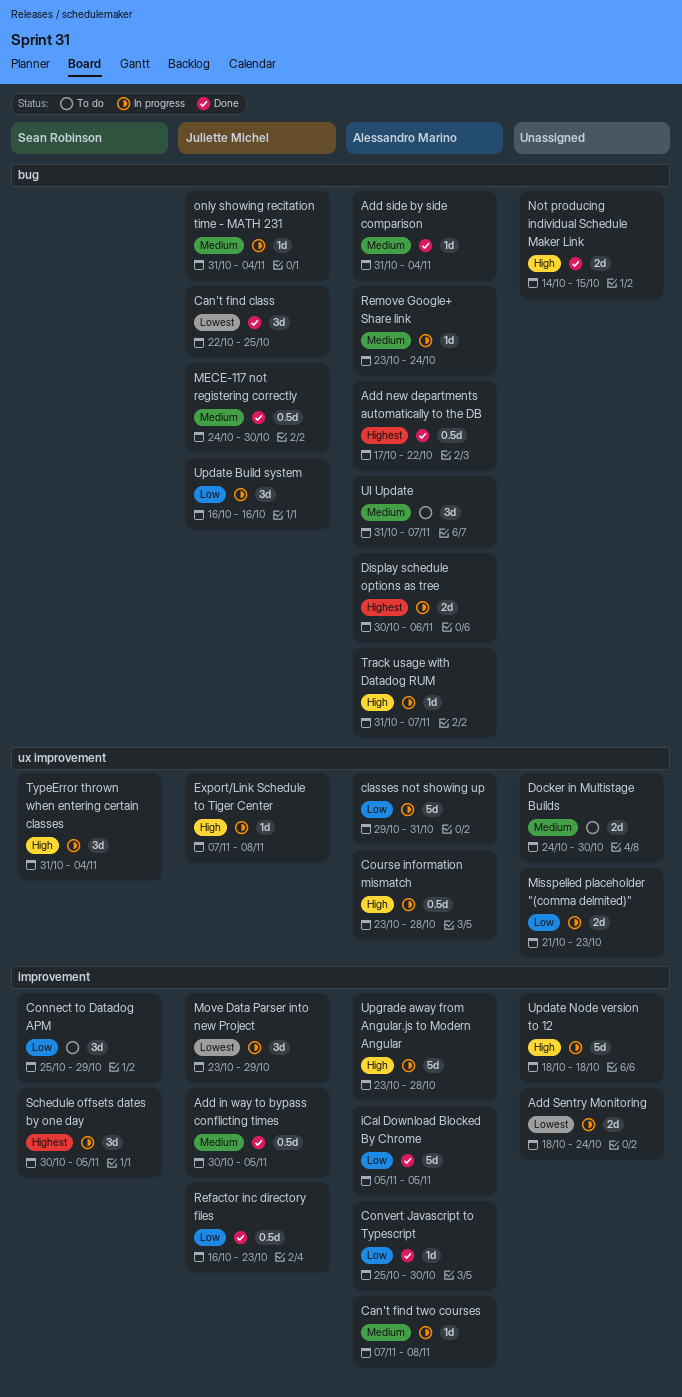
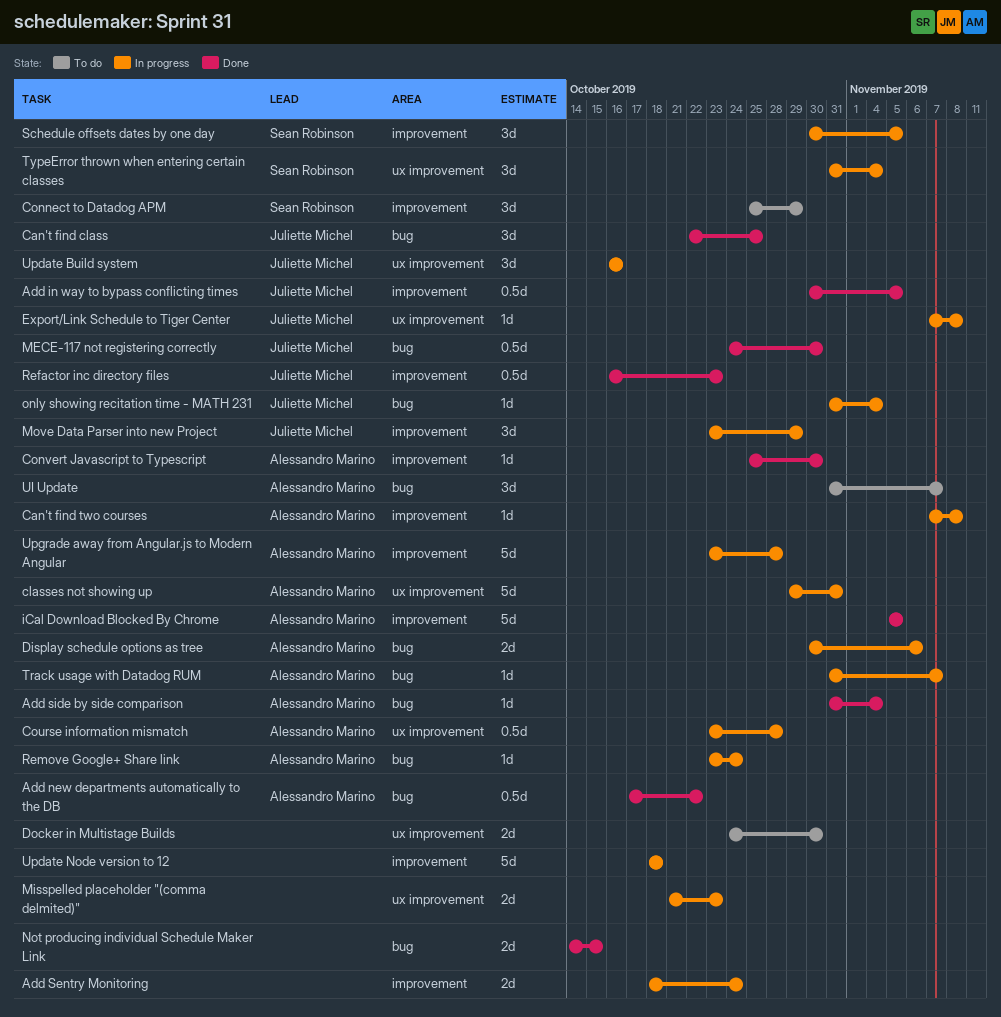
Update Build system, label: bug -> ux improvement

